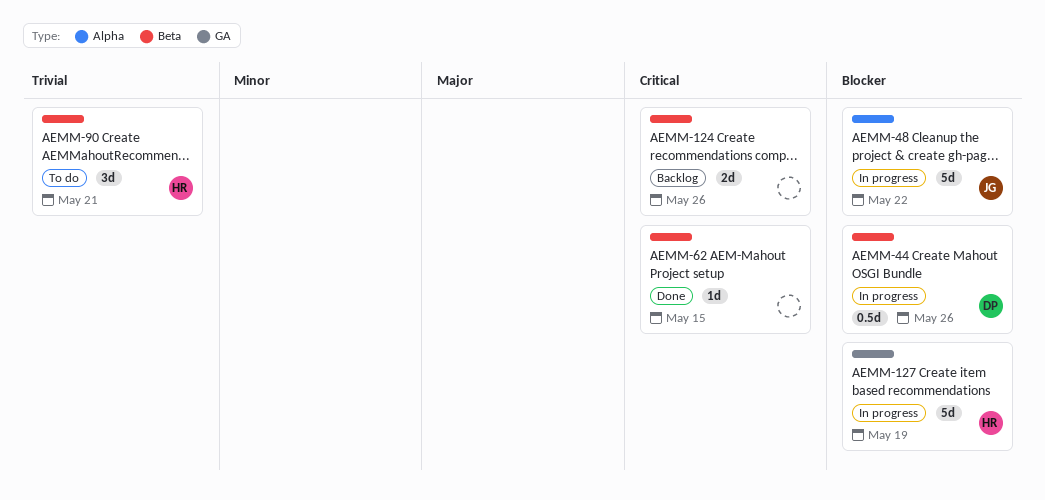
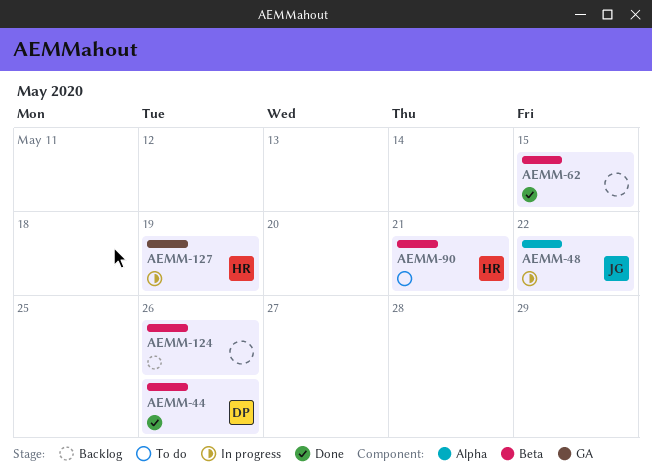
AEMM-44, status: In progress -> Done

